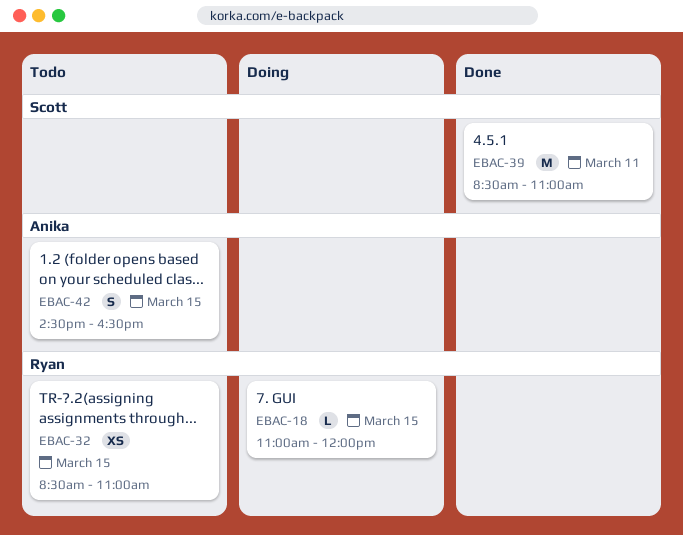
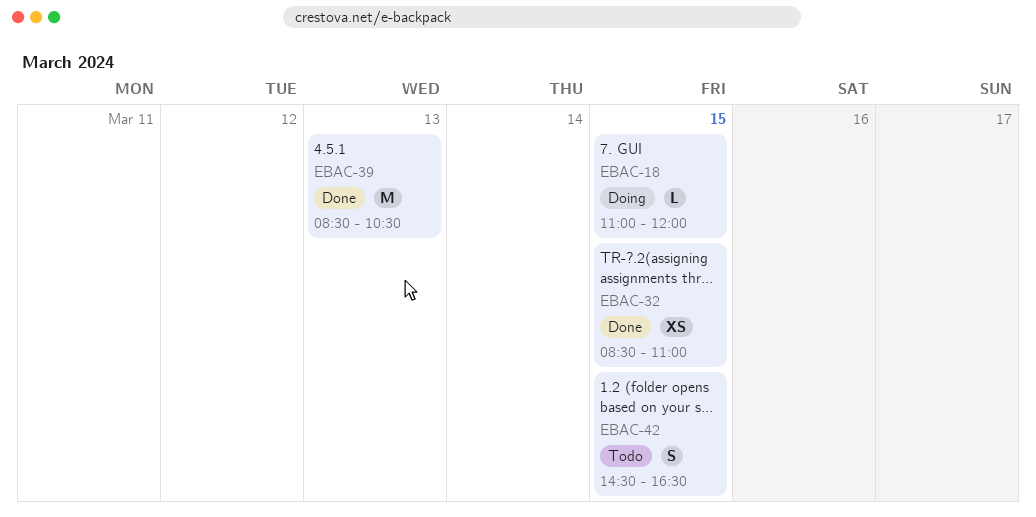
EBAC-32, status: Todo -> Done
EBAC-39, day: Mar 11 -> Mar 13
EBAC-39, ends: 11:00 -> 10:30

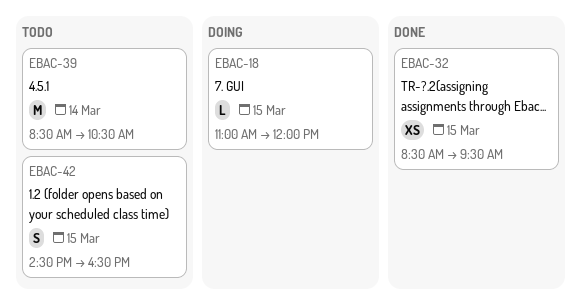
EBAC-32, ends: 11:00 -> 09:30
EBAC-39, status: Done -> Todo
EBAC-39, day: Mar 13 -> Mar 14

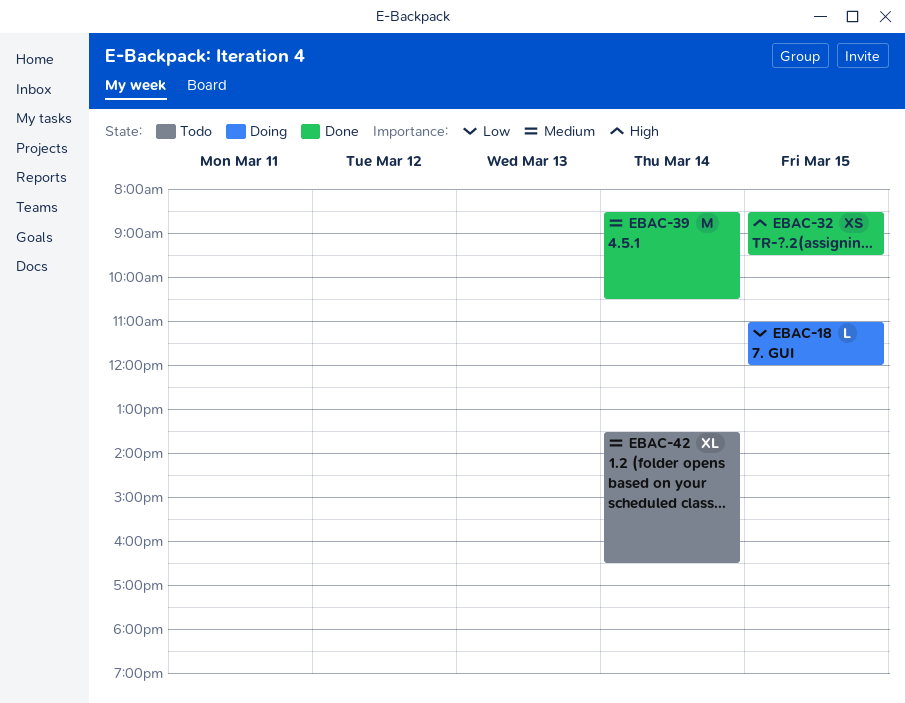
EBAC-39, status: Todo -> Done
EBAC-42, estimate: S -> XL
EBAC-42, day: Mar 15 -> Mar 14
EBAC-42, begins: 14:30 -> 13:30

